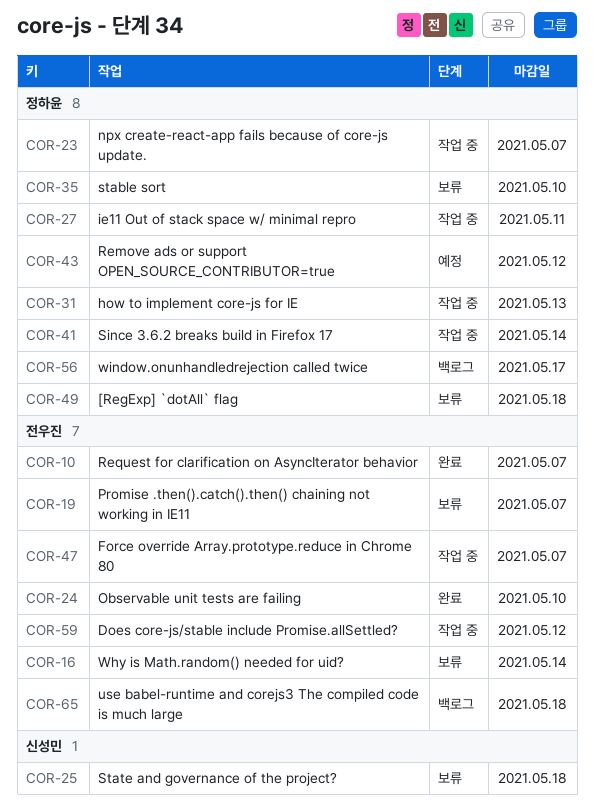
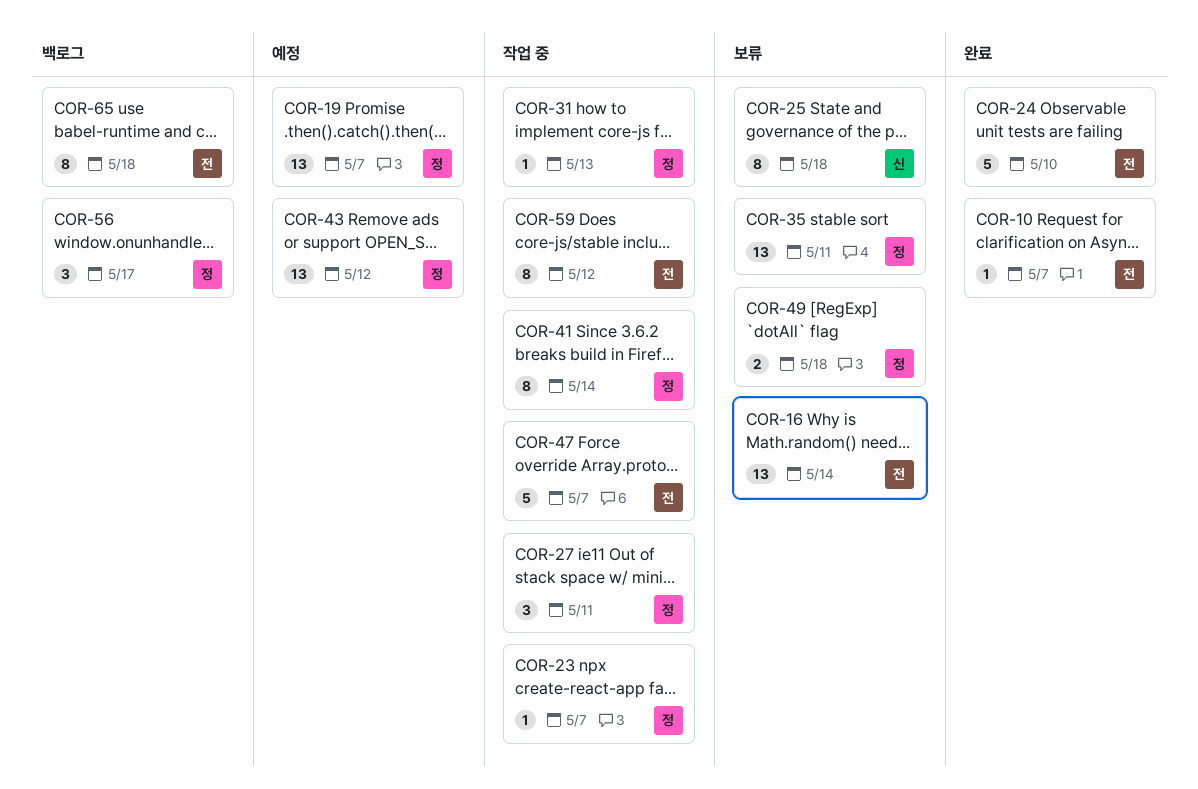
COR-19, status: 보류 -> 예정
COR-19, owner: 전우진 -> 정하윤
COR-35, due: May 10 -> May 11

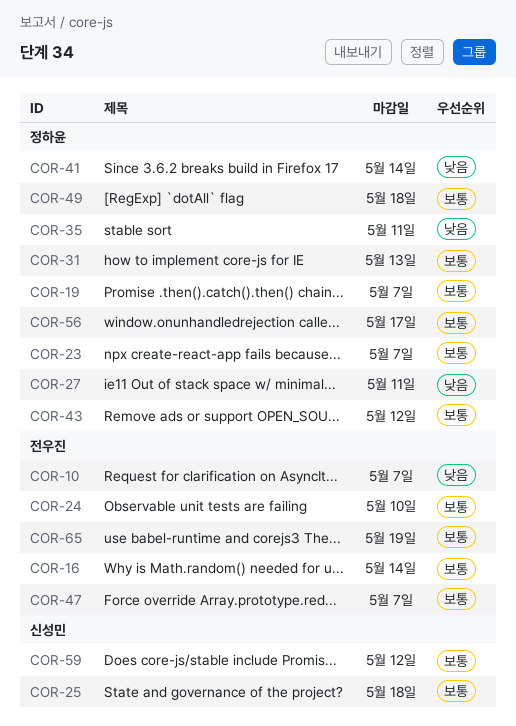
COR-59, owner: 전우진 -> 신성민
COR-65, due: May 18 -> May 19

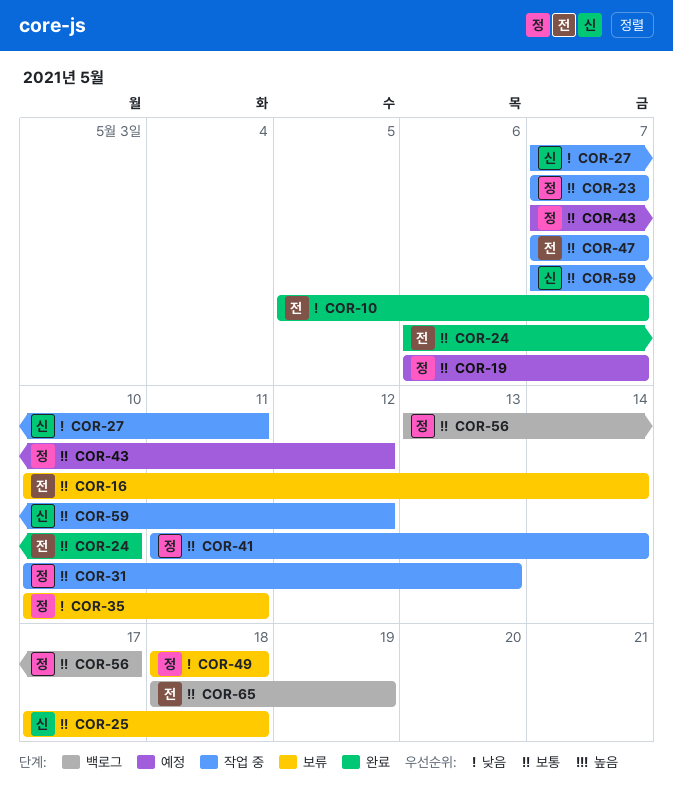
COR-27, owner: 정하윤 -> 신성민
COR-41, priority: 낮음 -> 보통
COR-49, priority: 보통 -> 낮음

